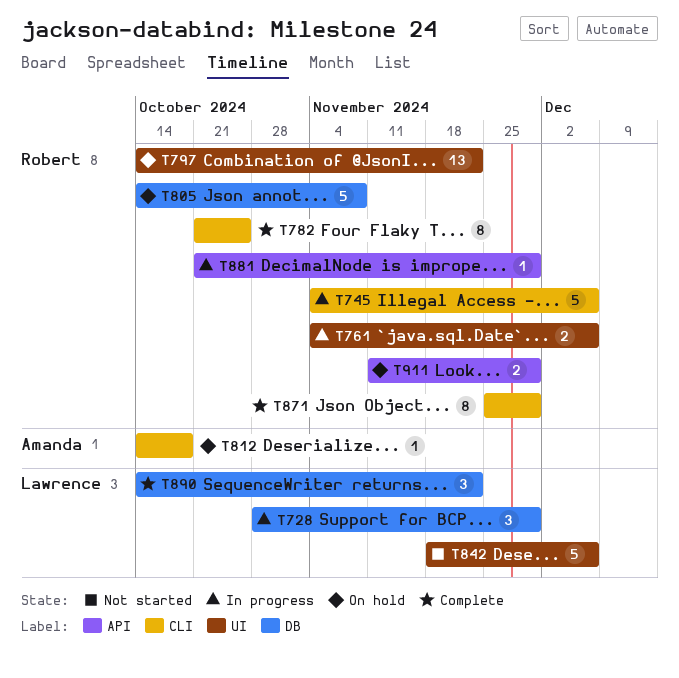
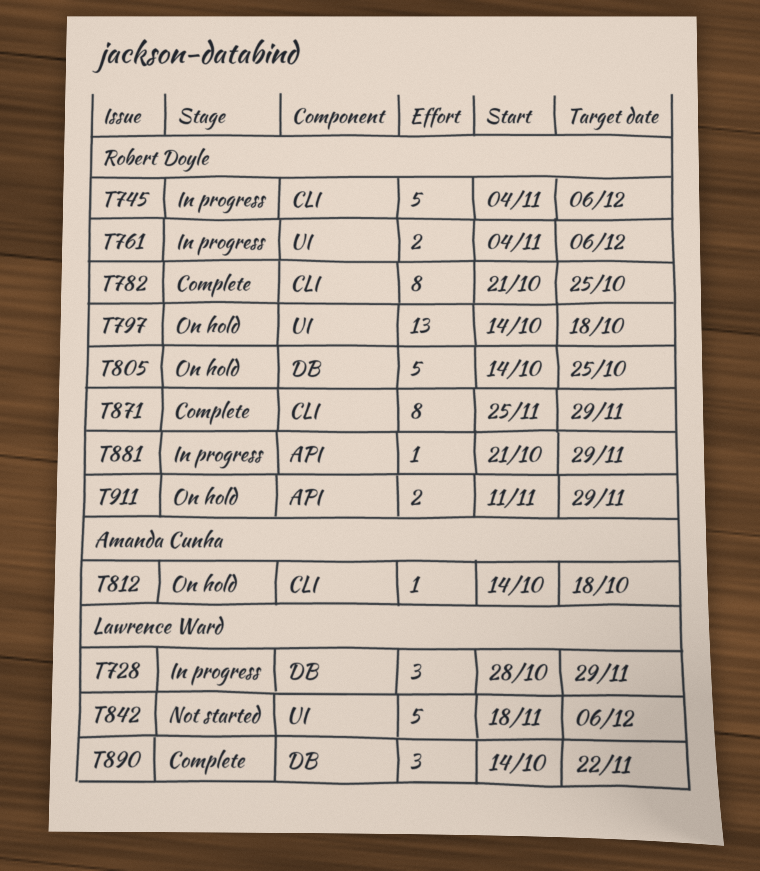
T797, due: Nov 22 -> Oct 18
T805, due: Nov 8 -> Oct 25

